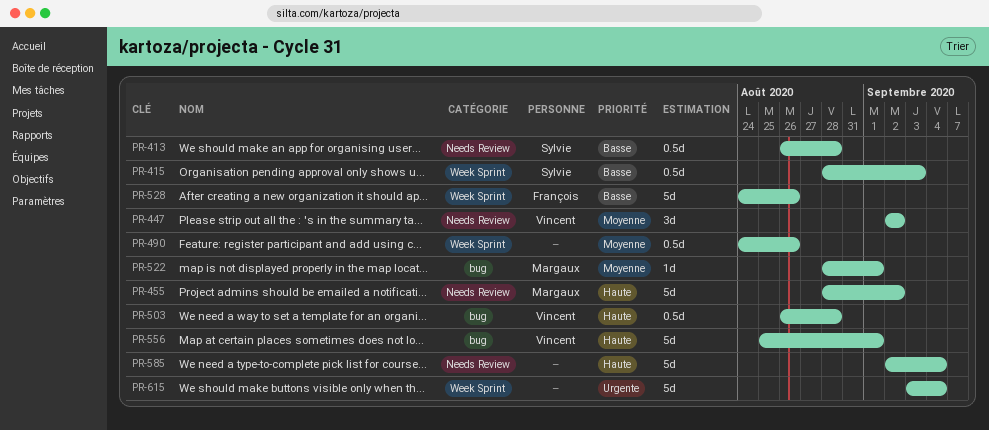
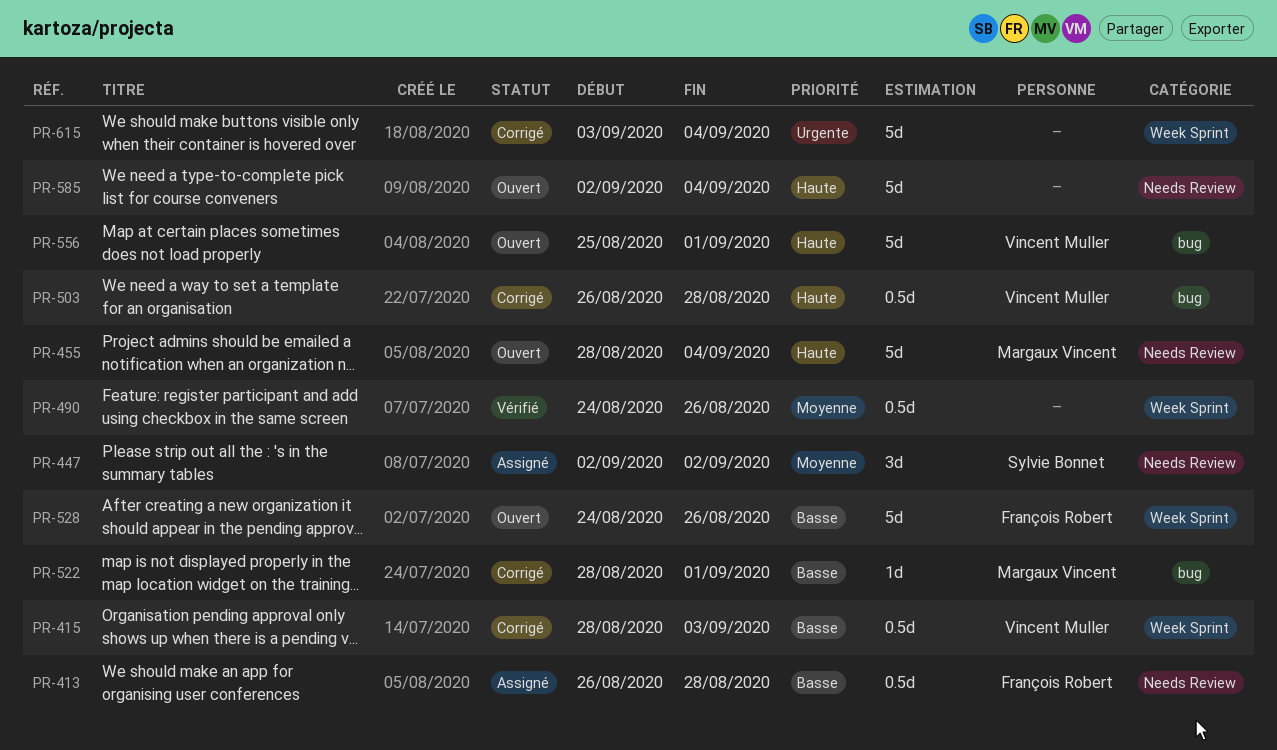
PR-413, owner: Sylvie Bonnet -> François Robert
PR-415, owner: Sylvie Bonnet -> Vincent Muller
PR-447, owner: Vincent Muller -> Sylvie Bonnet
PR-455, due: Sep 2 -> Sep 4
PR-522, priority: Moyenne -> Basse

